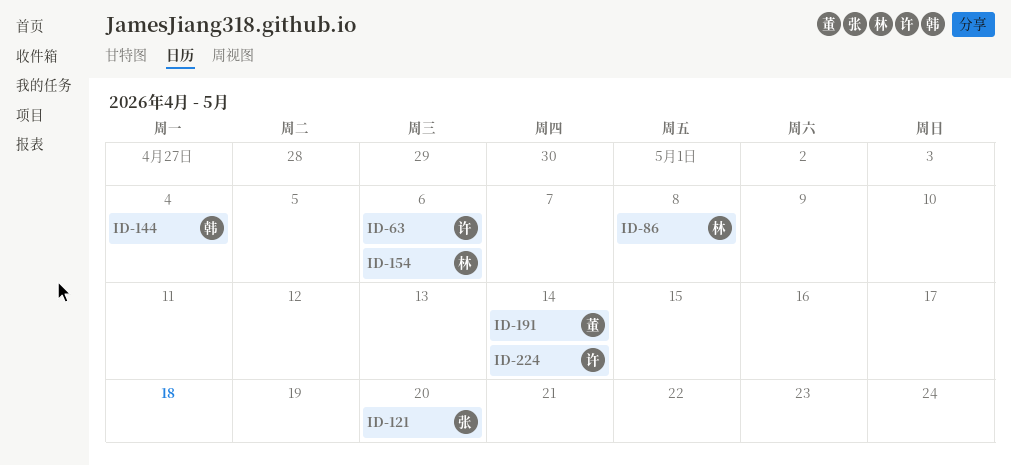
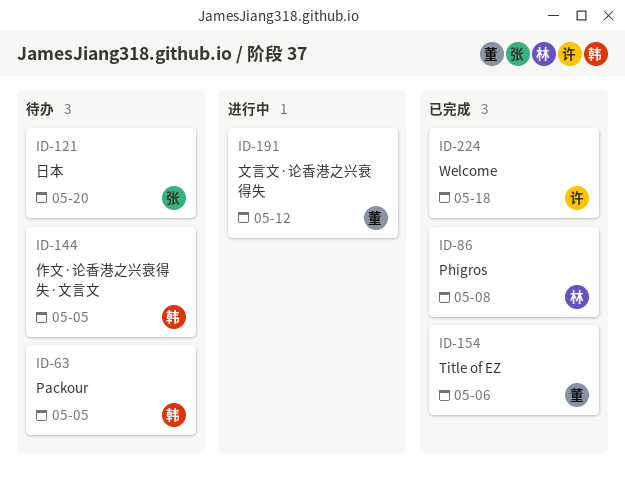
ID-63, owner: 许 -> 韩
ID-63, due: May 6 -> May 5
ID-144, due: May 4 -> May 5
ID-154, owner: 林 -> 董
ID-191, due: May 14 -> May 12
ID-224, due: May 14 -> May 18

